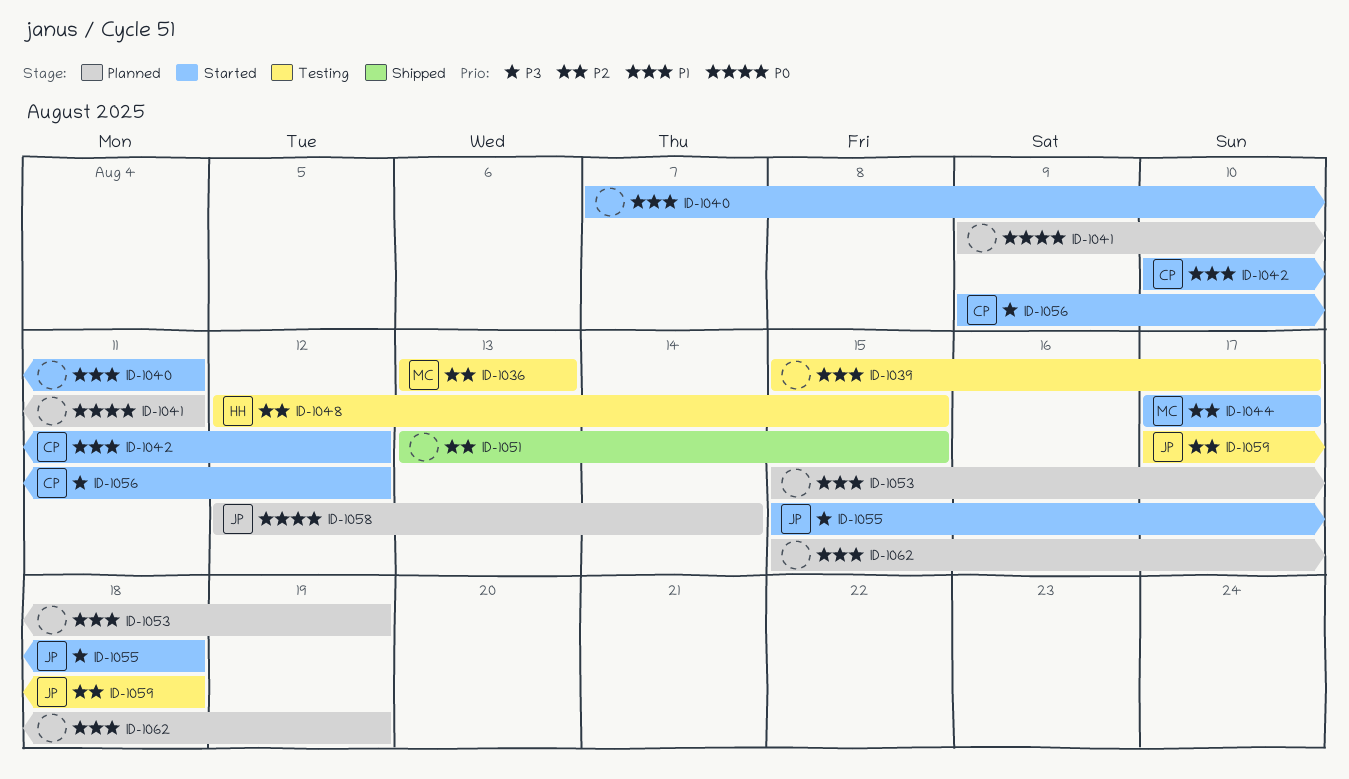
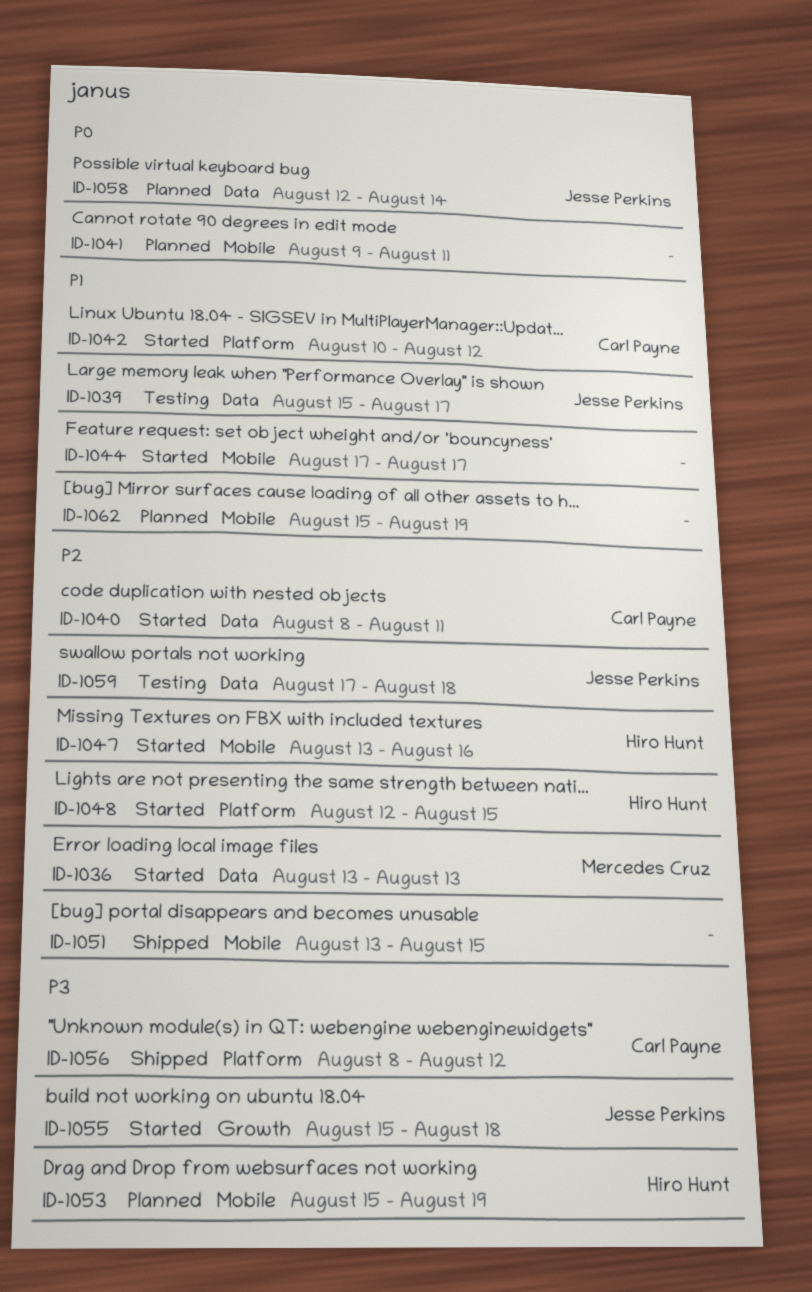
ID-1036, status: Testing -> Started
ID-1039, owner: none -> Jesse Perkins
ID-1040, owner: none -> Carl Payne
ID-1040, priority: P1 -> P2
ID-1040, start: Aug 7 -> Aug 8
ID-1044, owner: Mercedes Cruz -> none
ID-1044, priority: P2 -> P1
ID-1047: none -> present
ID-1048, status: Testing -> Started
ID-1053, owner: none -> Hiro Hunt
ID-1053, priority: P1 -> P3
ID-1056, status: Started -> Shipped
ID-1056, start: Aug 9 -> Aug 8

